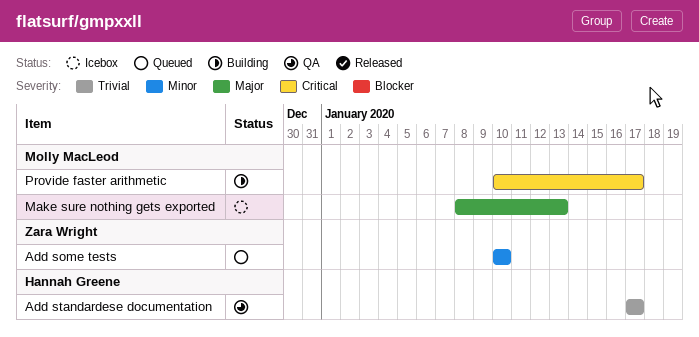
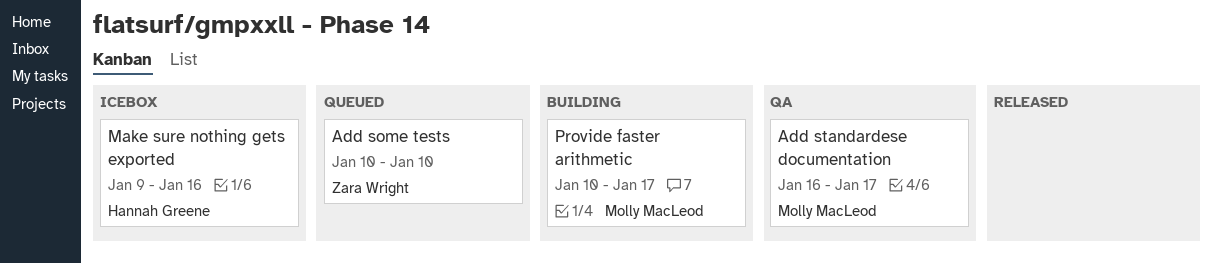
Add standardese documentation, owner: Hannah Greene -> Molly MacLeod
Add standardese documentation, start: Jan 17 -> Jan 16
Make sure nothing gets exported, owner: Molly MacLeod -> Hannah Greene
Make sure nothing gets exported, start: Jan 8 -> Jan 9
Make sure nothing gets exported, due: Jan 13 -> Jan 16

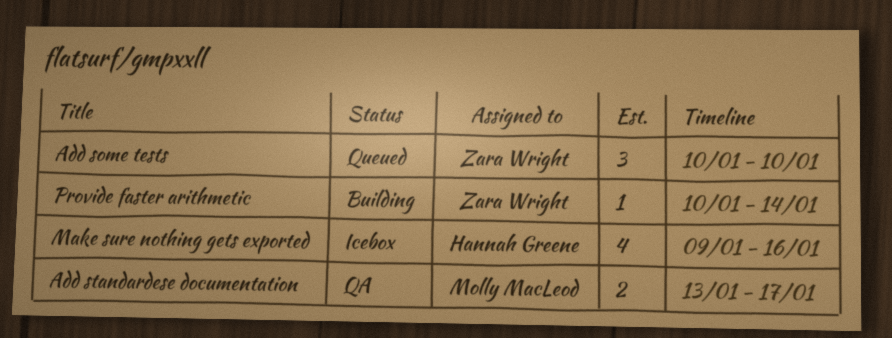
Add standardese documentation, start: Jan 16 -> Jan 13
Provide faster arithmetic, owner: Molly MacLeod -> Zara Wright
Provide faster arithmetic, due: Jan 17 -> Jan 14

